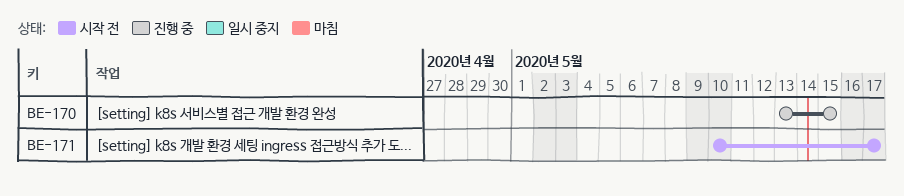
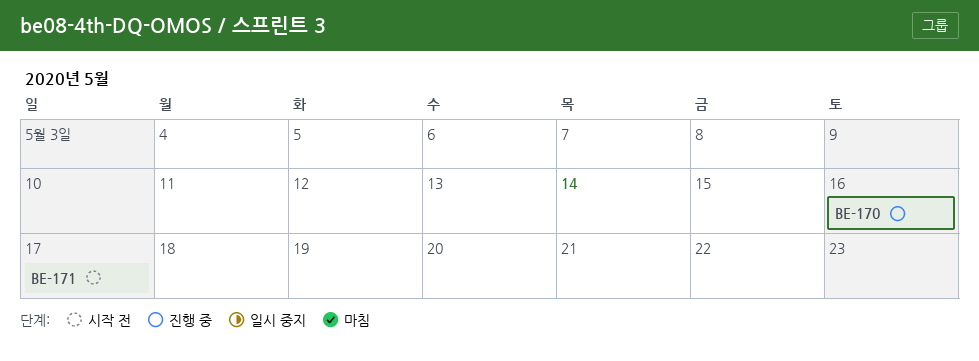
BE-170, due: May 15 -> May 16

